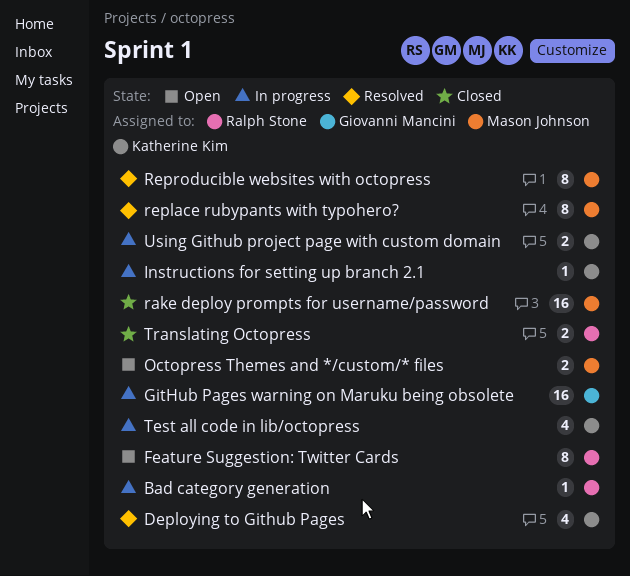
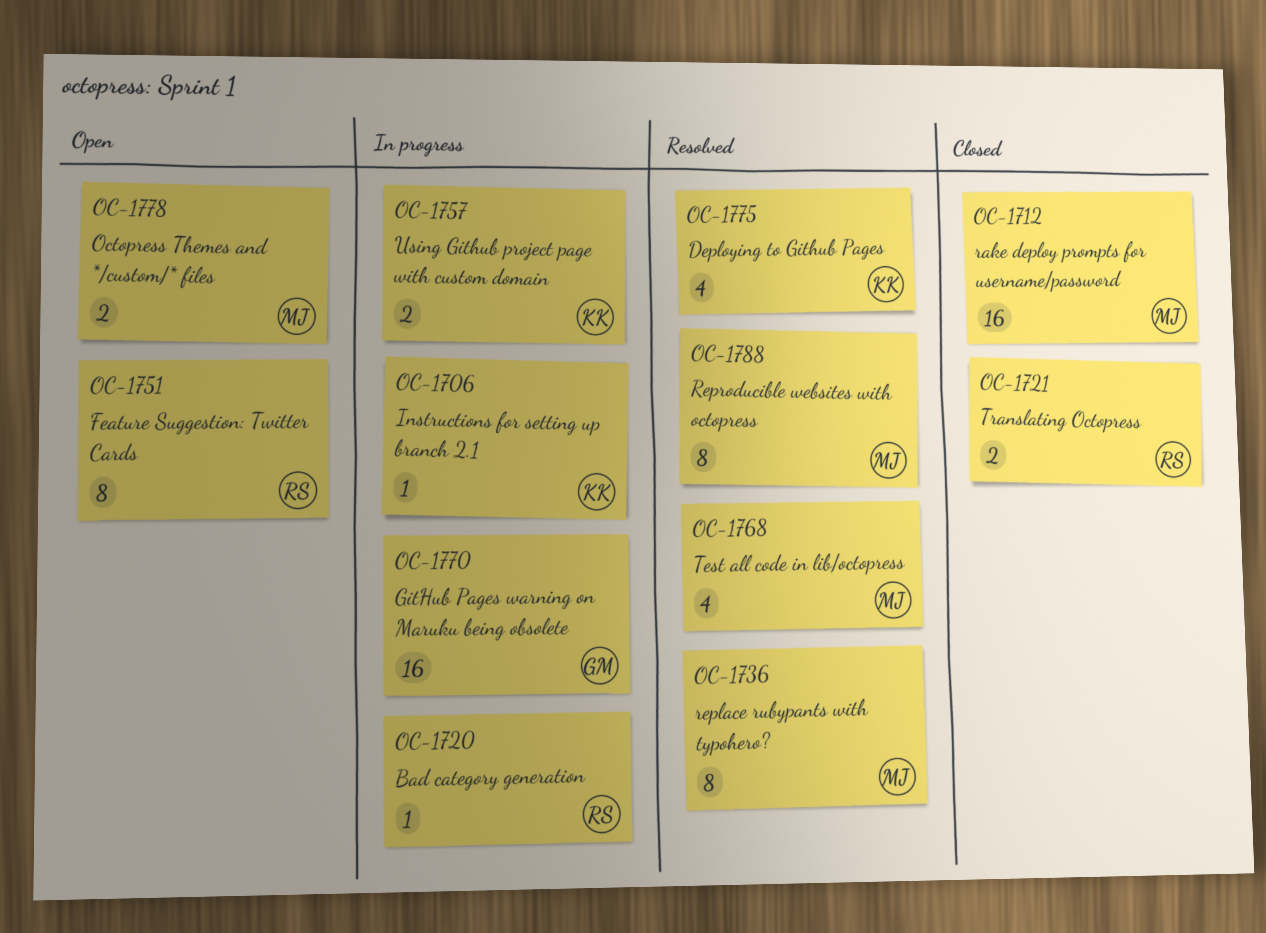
Test all code in lib/octopress, status: In progress -> Resolved
Test all code in lib/octopress, owner: Katherine Kim -> Mason Johnson

